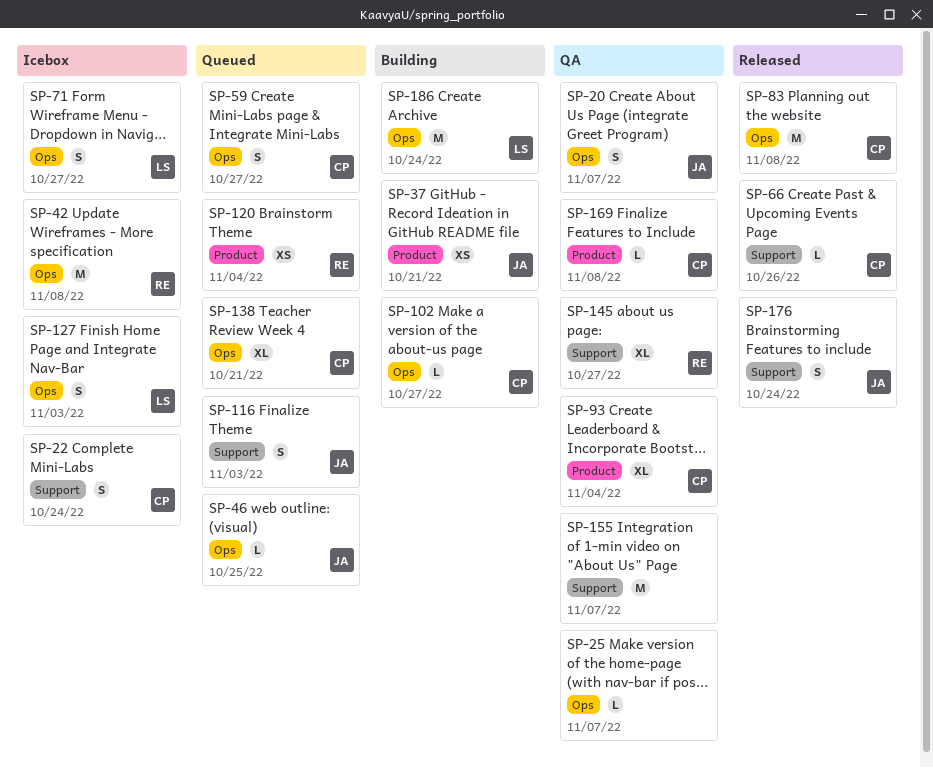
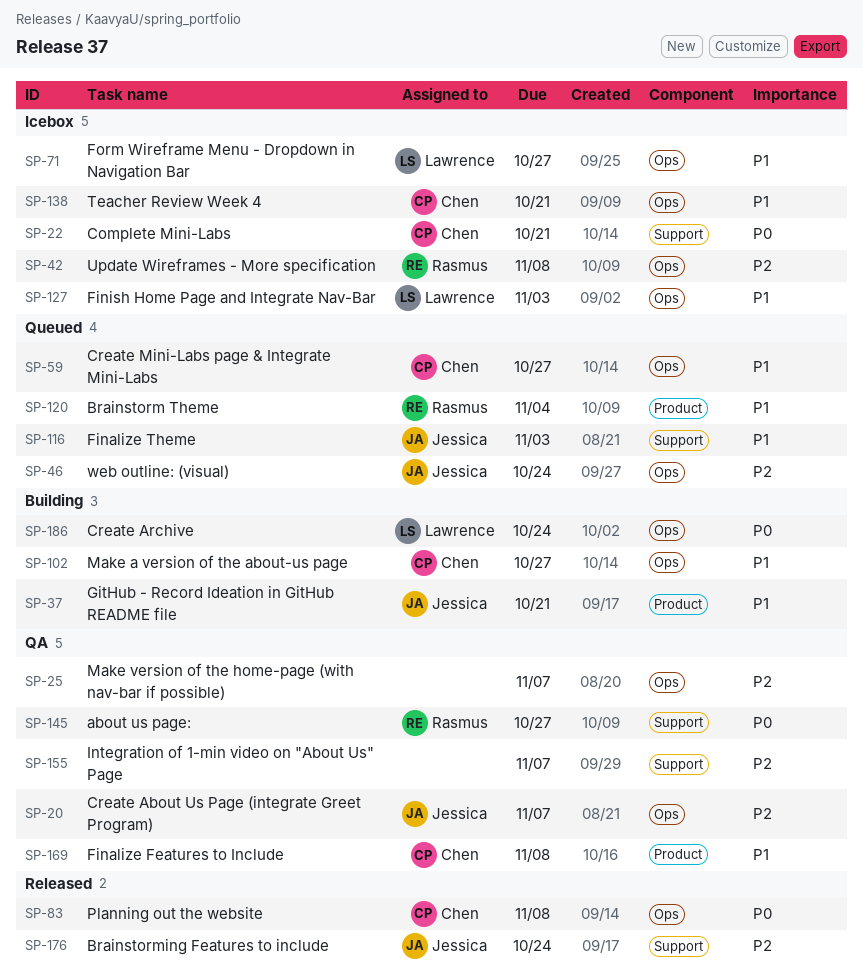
SP-22, due: Oct 24 -> Oct 21
SP-46, due: Oct 25 -> Oct 24
SP-66: present -> none
SP-93: present -> none
SP-138, status: Queued -> Icebox

